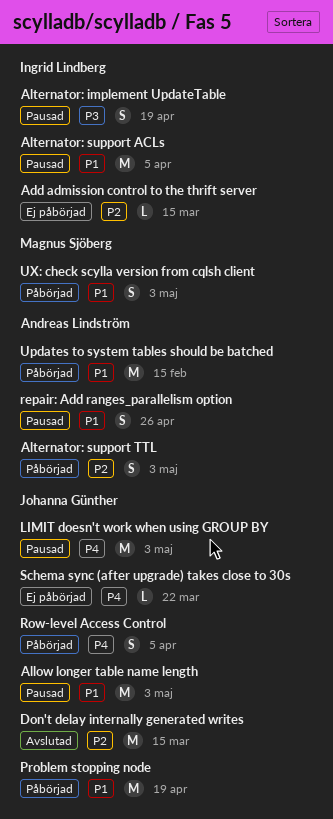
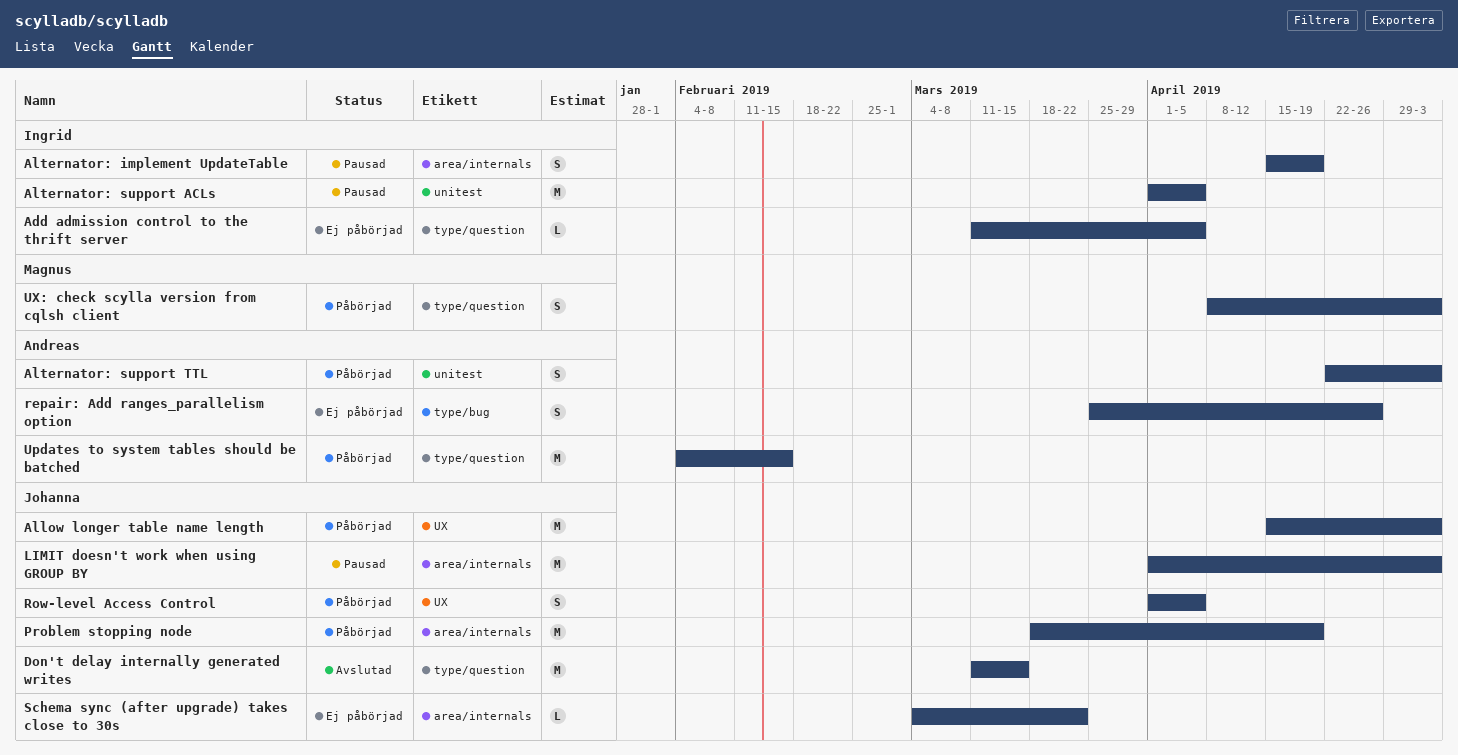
Add admission control to the thrift server, due: Mar 15 -> Apr 5
Allow longer table name length, status: Pausad -> Påbörjad
repair: Add ranges_parallelism option, status: Pausad -> Ej påbörjad

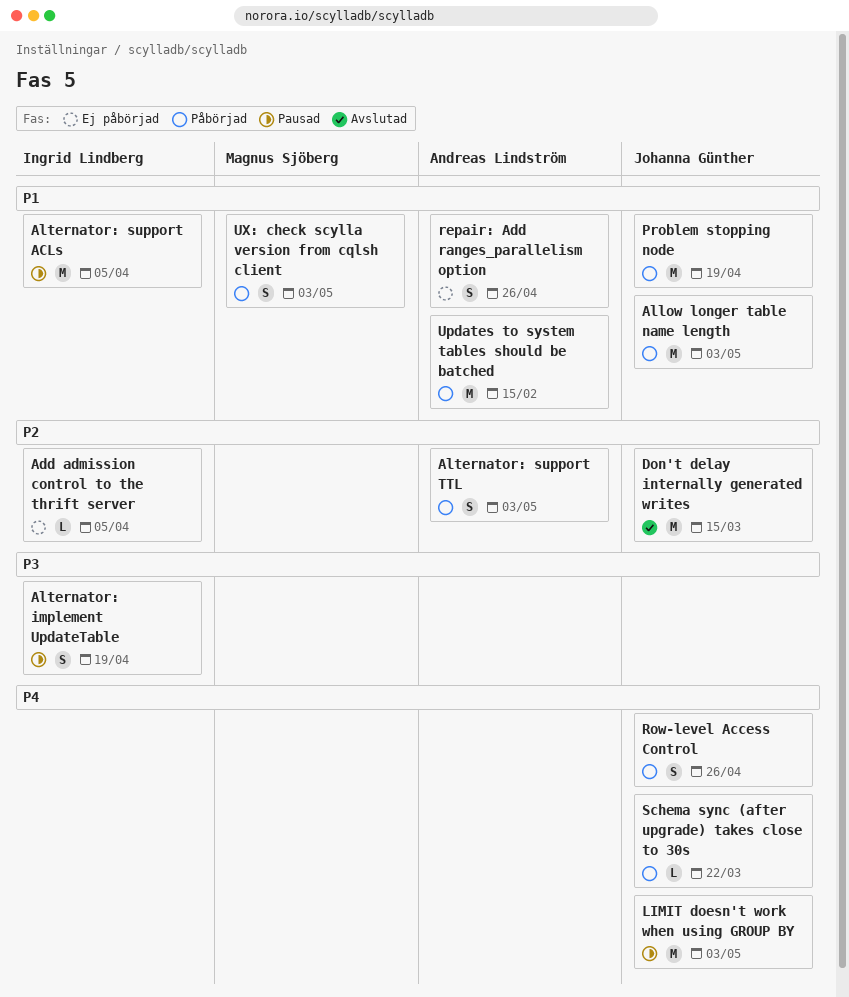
Row-level Access Control, due: Apr 5 -> Apr 26
Schema sync (after upgrade) takes close to 30s, status: Ej påbörjad -> Påbörjad

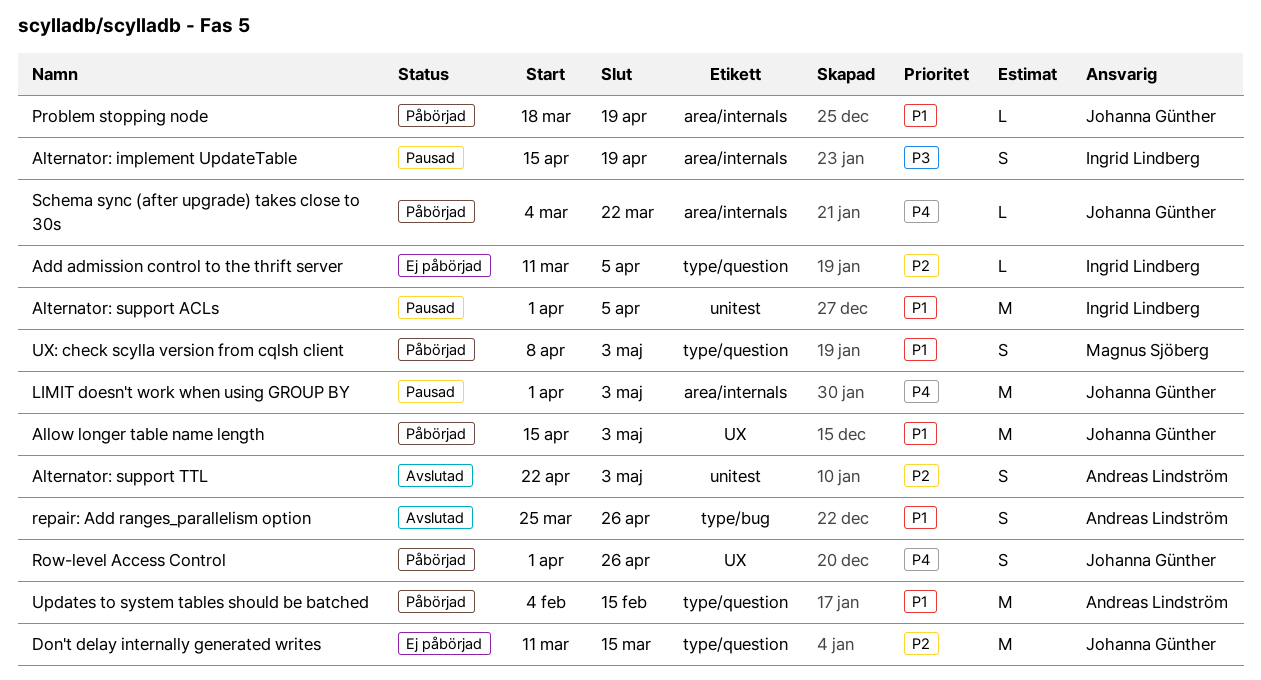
Alternator: support TTL, status: Påbörjad -> Avslutad
Don't delay internally generated writes, status: Avslutad -> Ej påbörjad
Problem stopping node, estimate: M -> L
repair: Add ranges_parallelism option, status: Ej påbörjad -> Avslutad

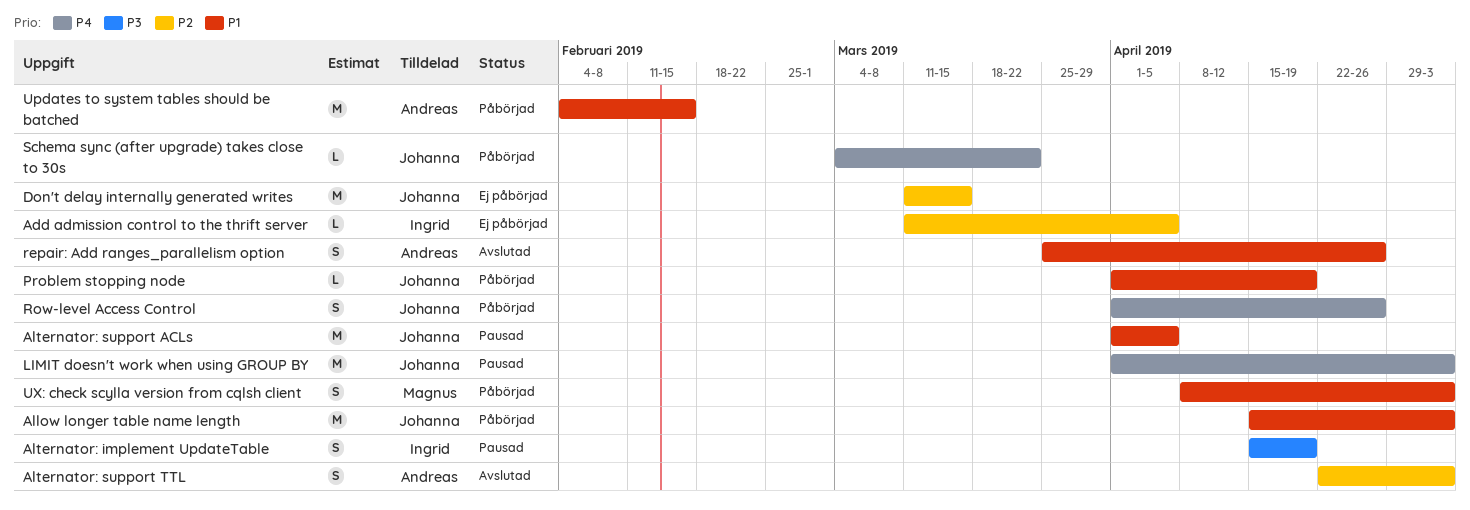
Alternator: support ACLs, owner: Ingrid Lindberg -> Johanna Günther
Problem stopping node, start: Mar 18 -> Apr 1

